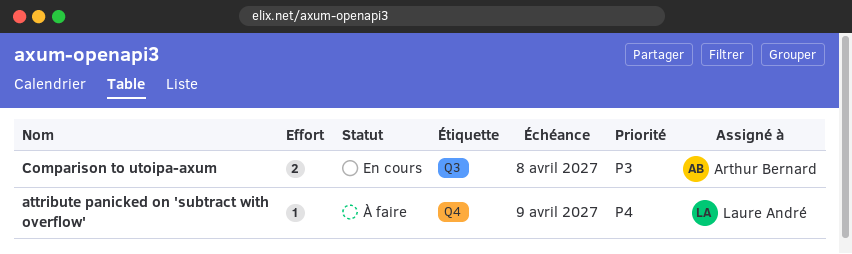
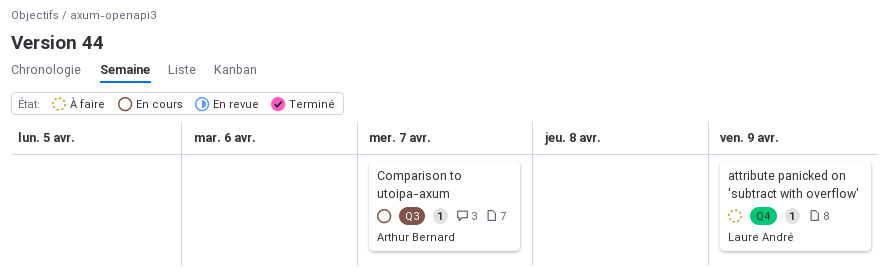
Comparison to utoipa-axum, estimate: 2 -> 1
Comparison to utoipa-axum, due: Apr 8 -> Apr 7

